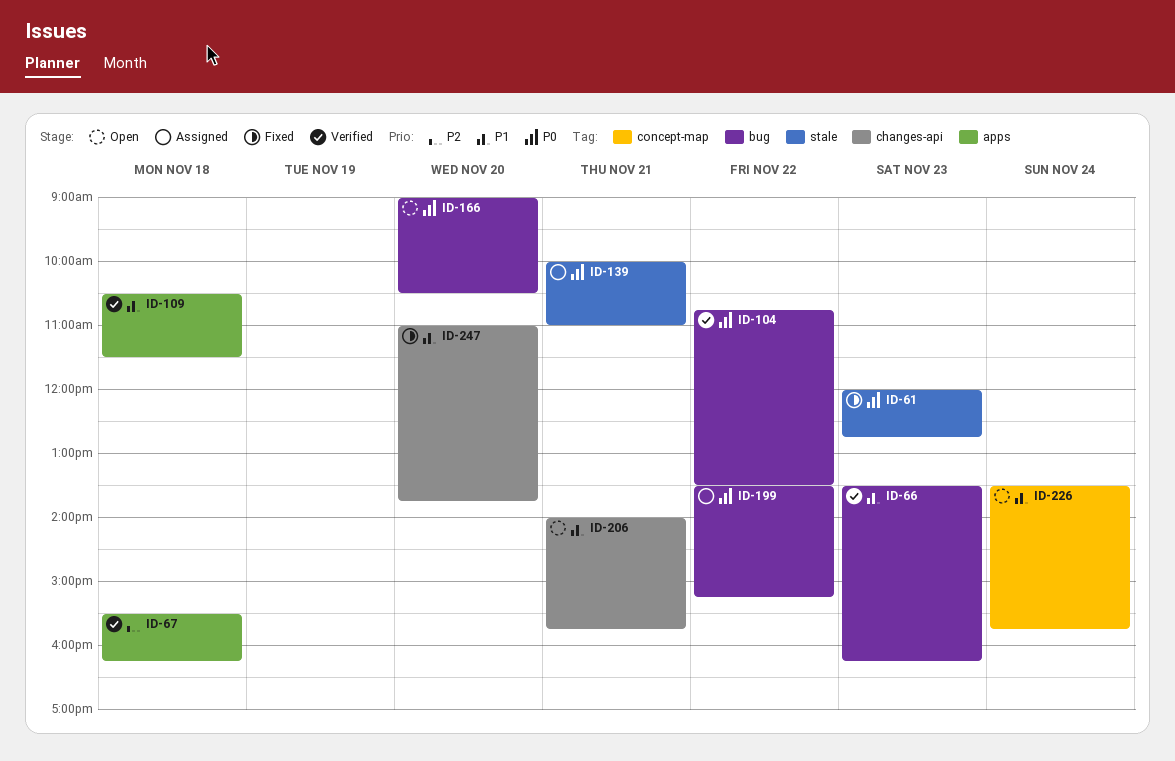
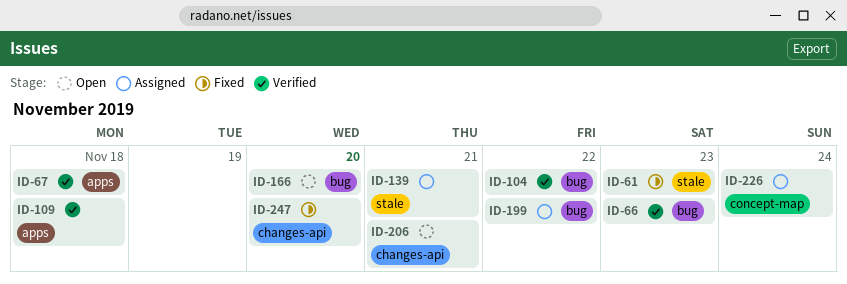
ID-226, status: Open -> Assigned

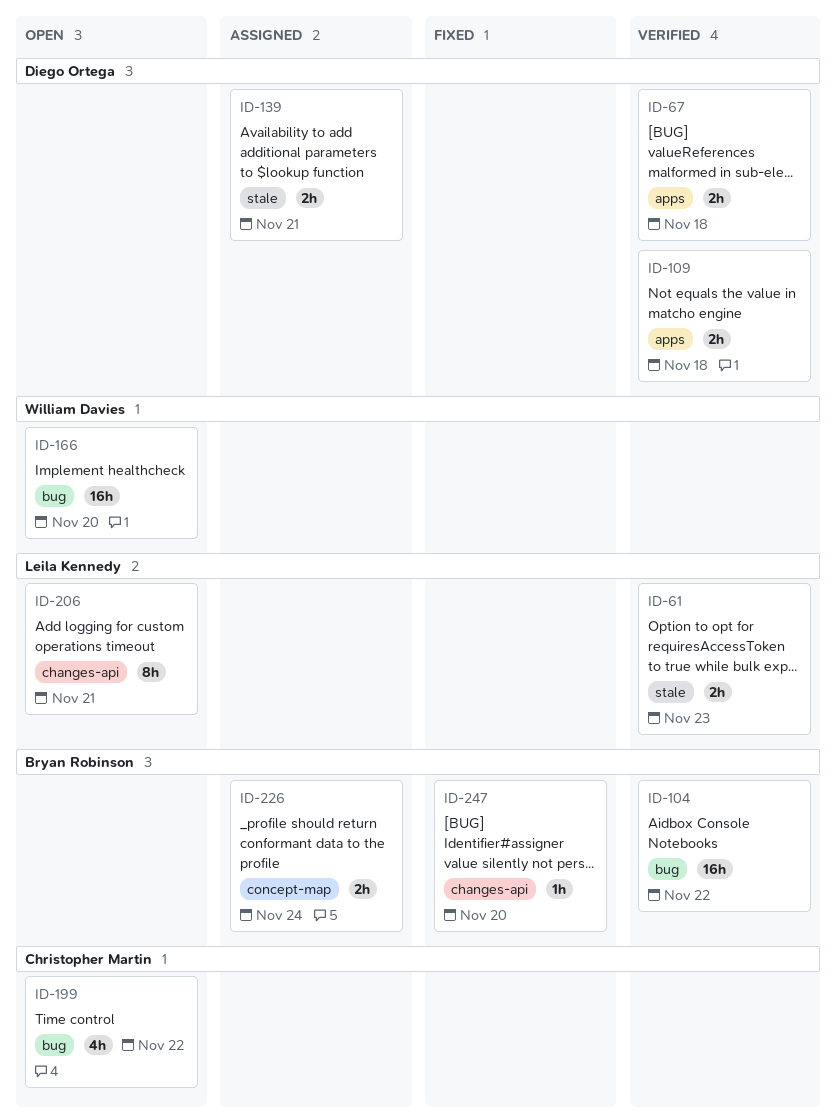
ID-61, status: Fixed -> Verified
ID-66: present -> none
ID-199, status: Assigned -> Open

